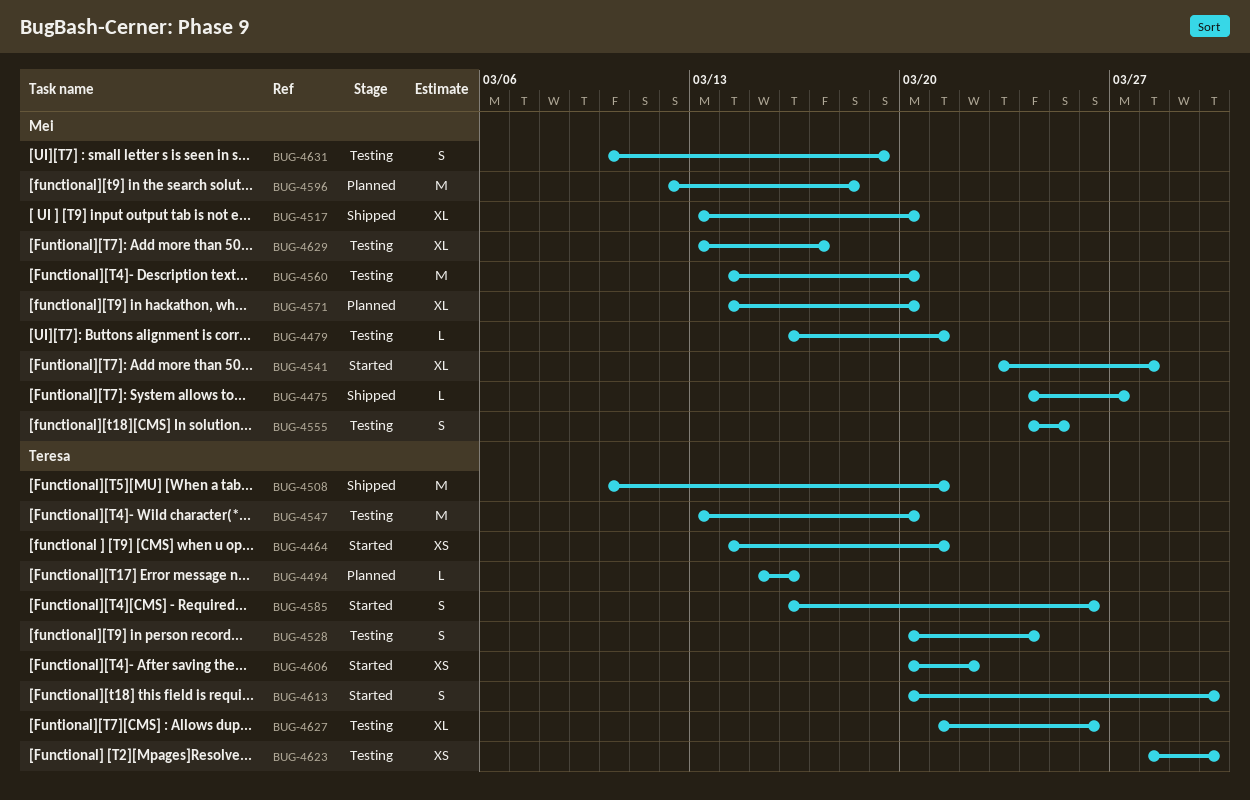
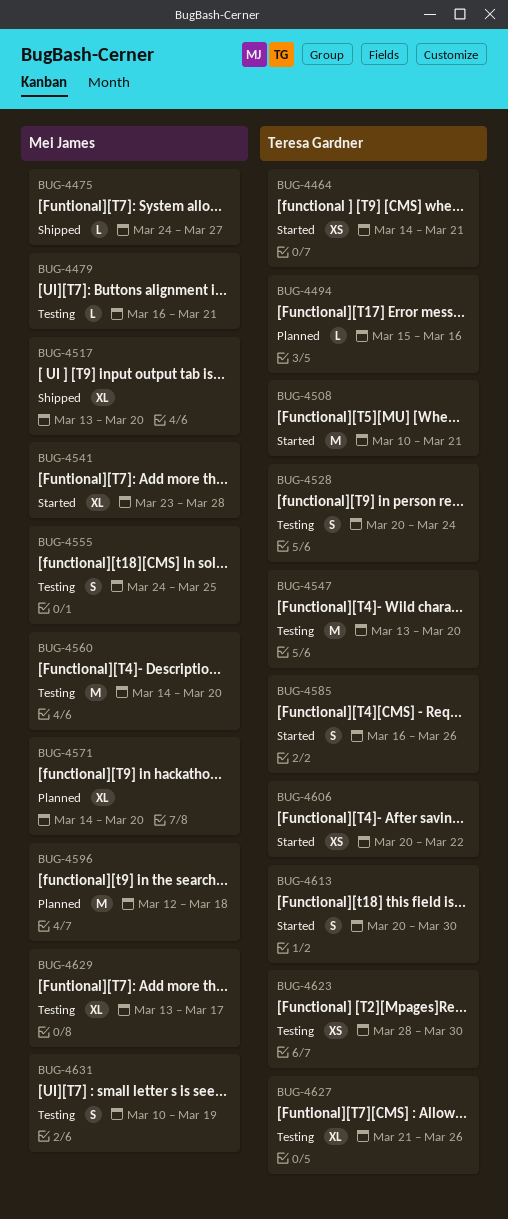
BUG-4508, status: Shipped -> Started

